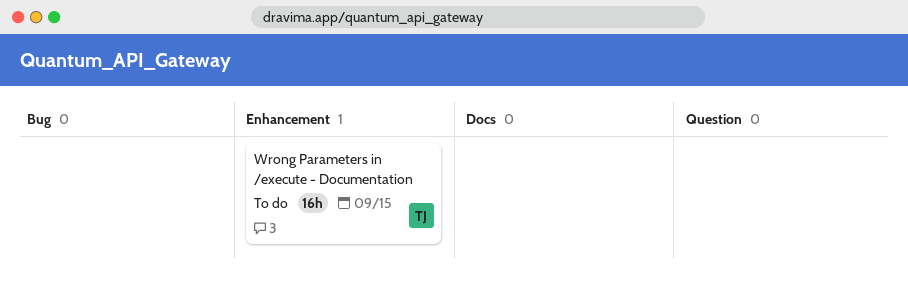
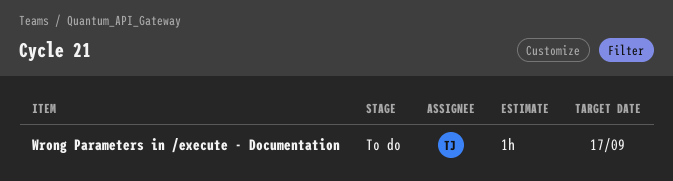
Wrong Parameters in /execute - Documentation, estimate: 16h -> 1h
Wrong Parameters in /execute - Documentation, due: Sep 15 -> Sep 17

